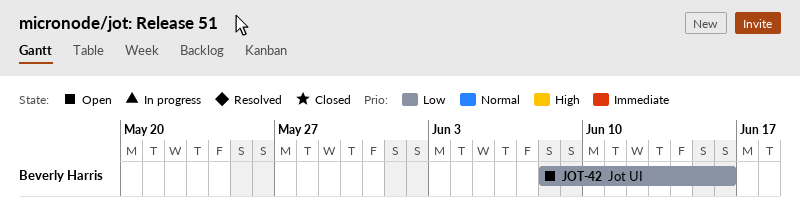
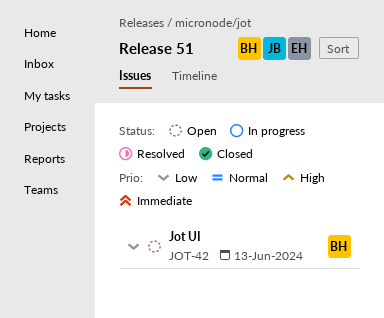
JOT-42, due: Jun 16 -> Jun 13

